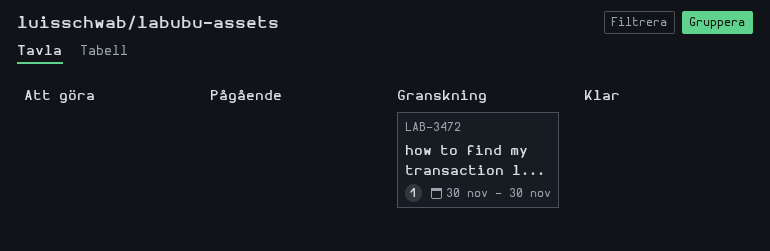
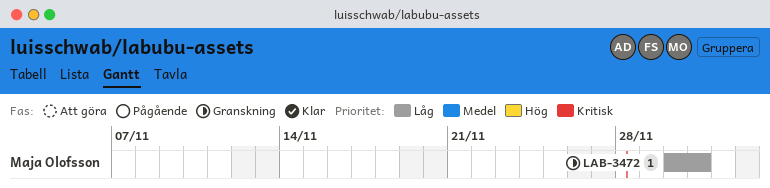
LAB-3472, due: Nov 30 -> Dec 1

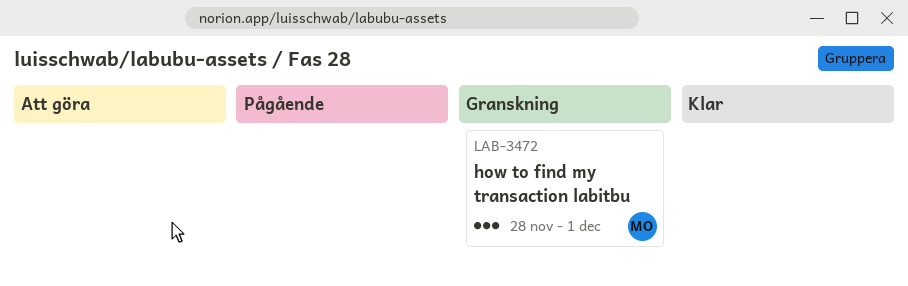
LAB-3472, estimate: 1 -> 3
LAB-3472, start: Nov 30 -> Nov 28

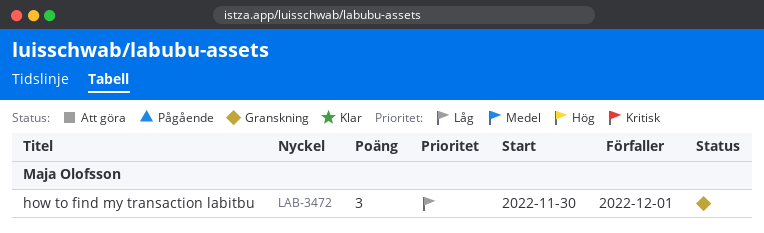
LAB-3472, start: Nov 28 -> Nov 30

